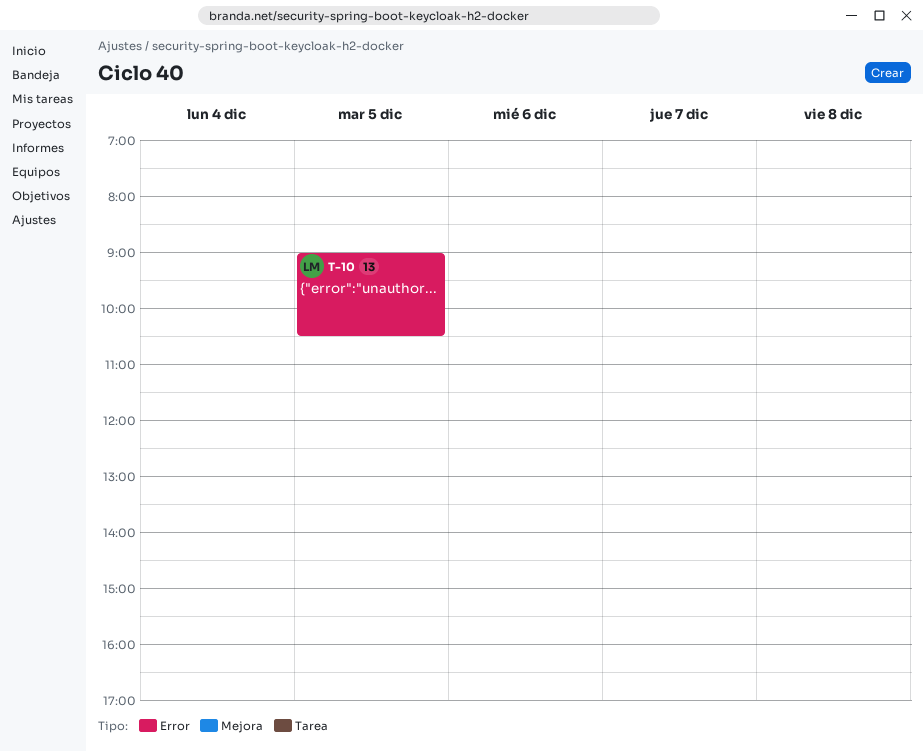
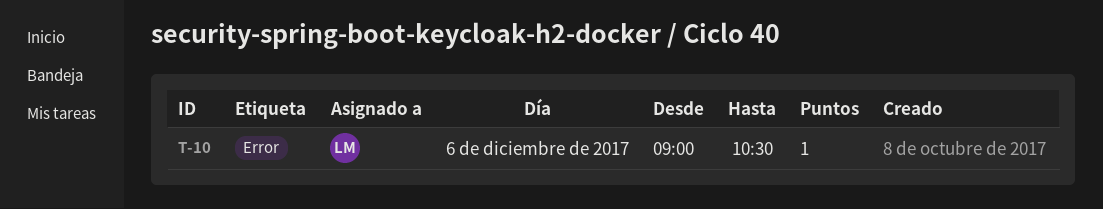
T-10, estimate: 13 -> 1
T-10, day: Dec 5 -> Dec 6

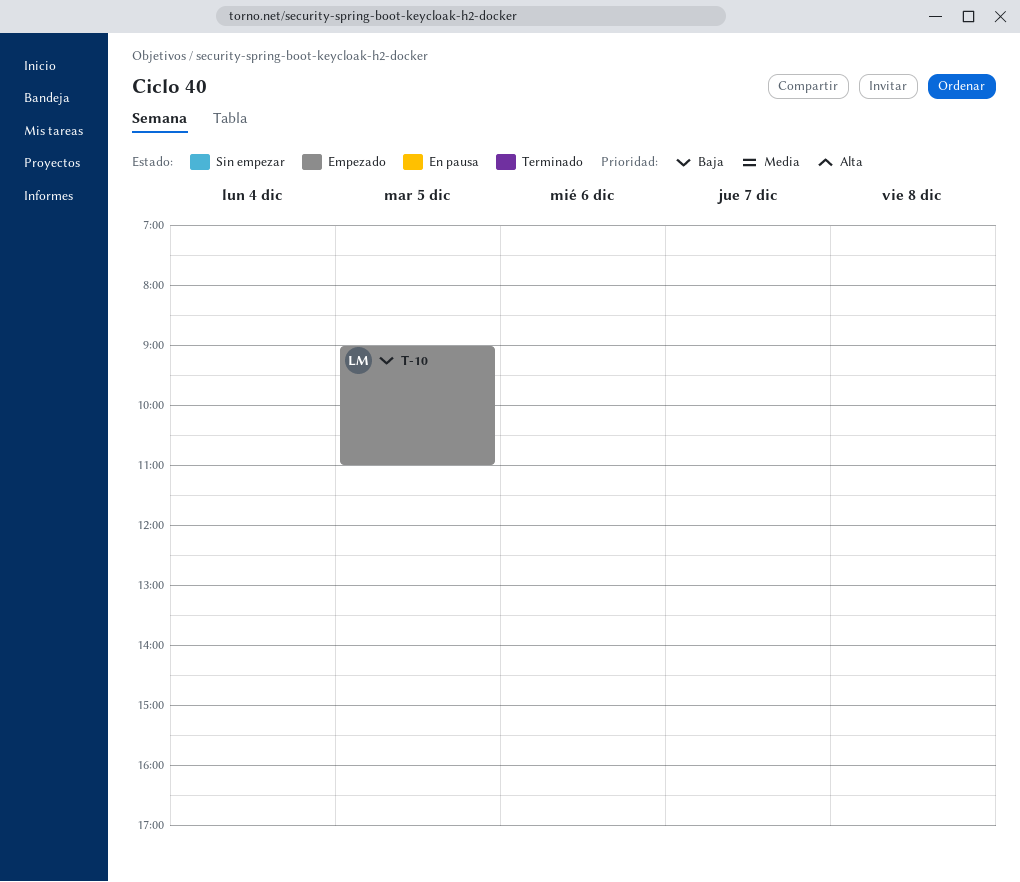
T-10, day: Dec 6 -> Dec 5
T-10, ends: 10:30 -> 11:00

